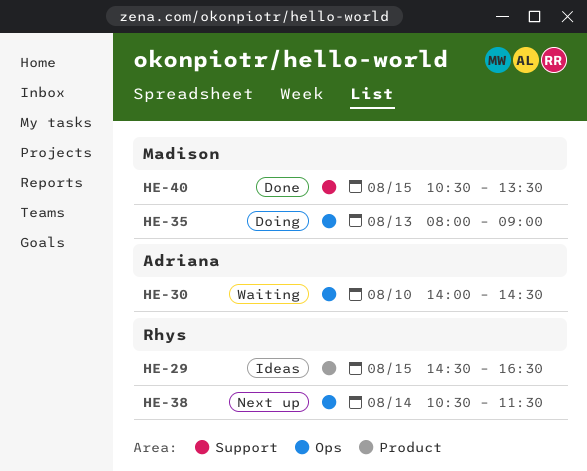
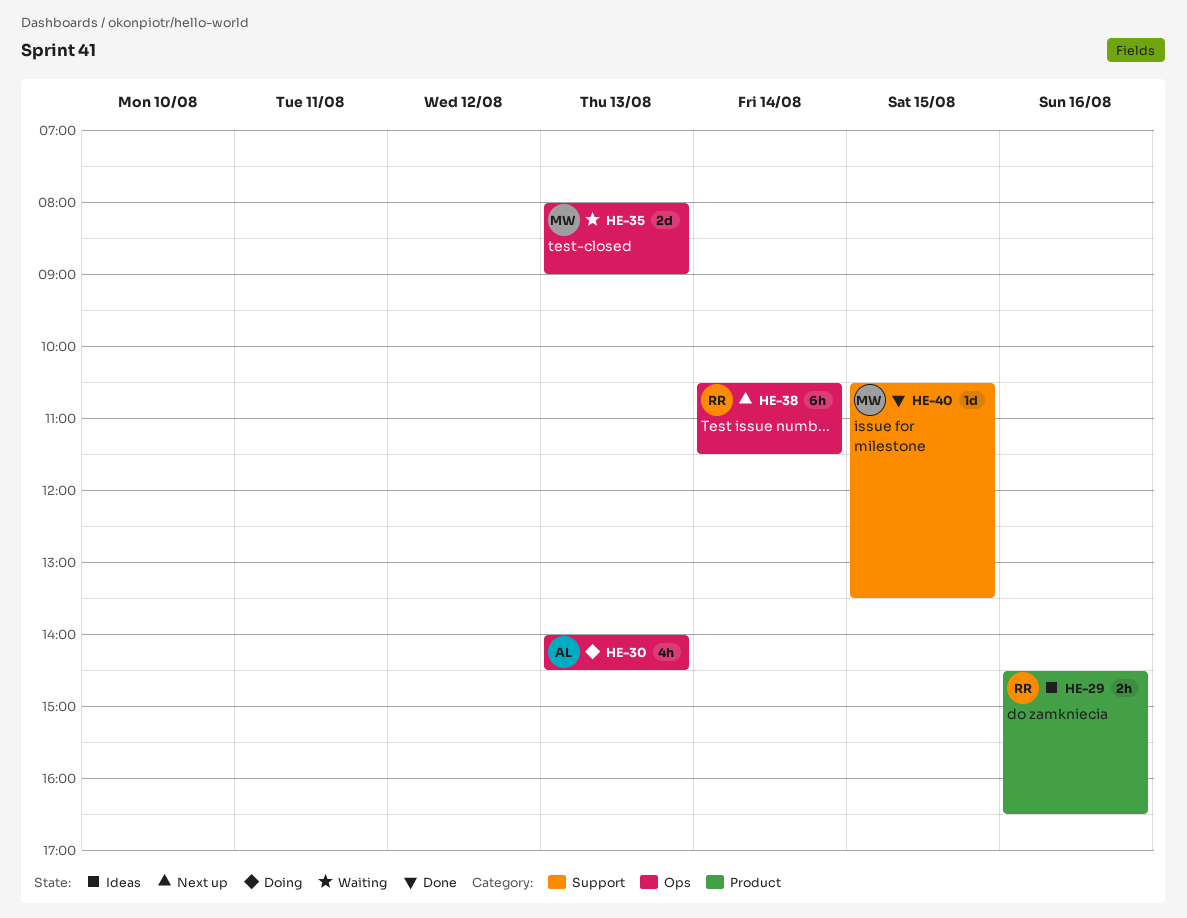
HE-29, day: Aug 15 -> Aug 16
HE-30, status: Waiting -> Doing
HE-30, day: Aug 10 -> Aug 13
HE-35, status: Doing -> Waiting

